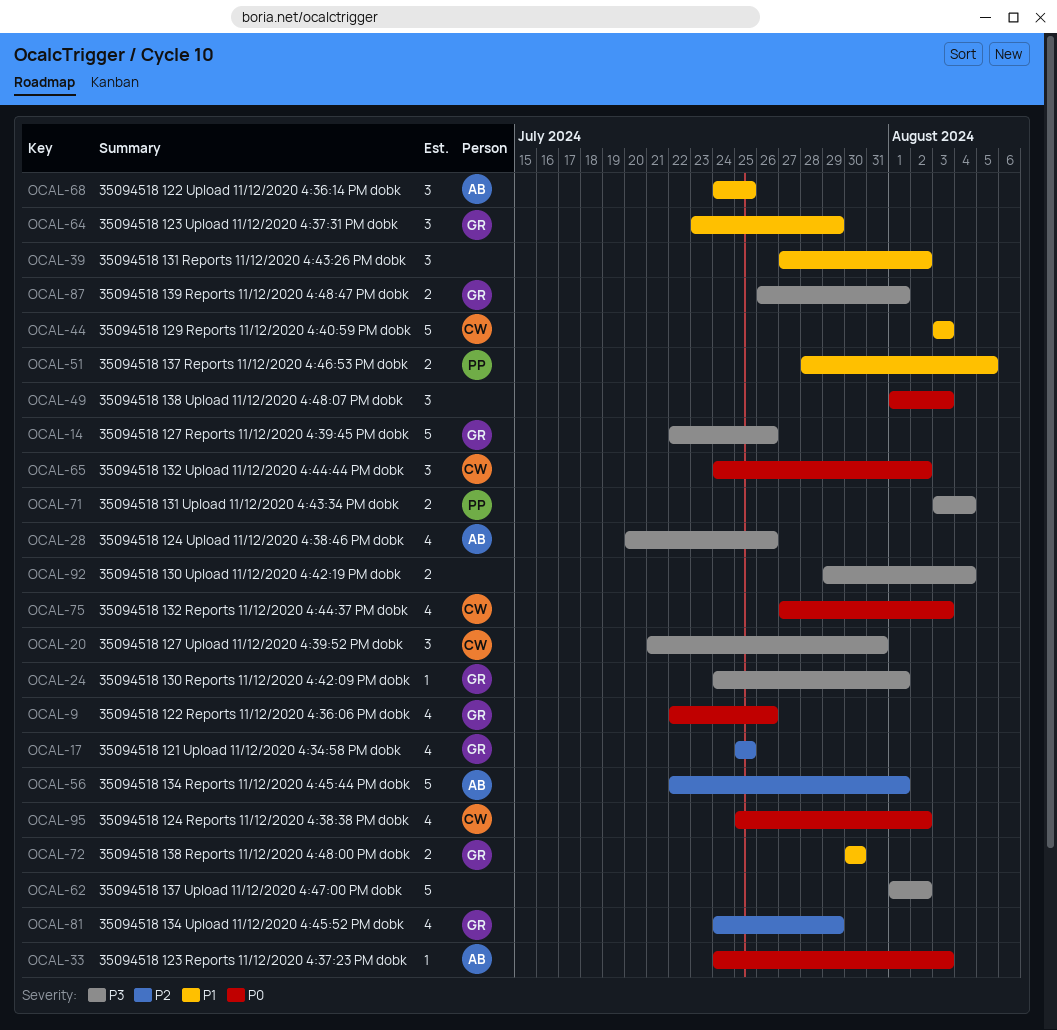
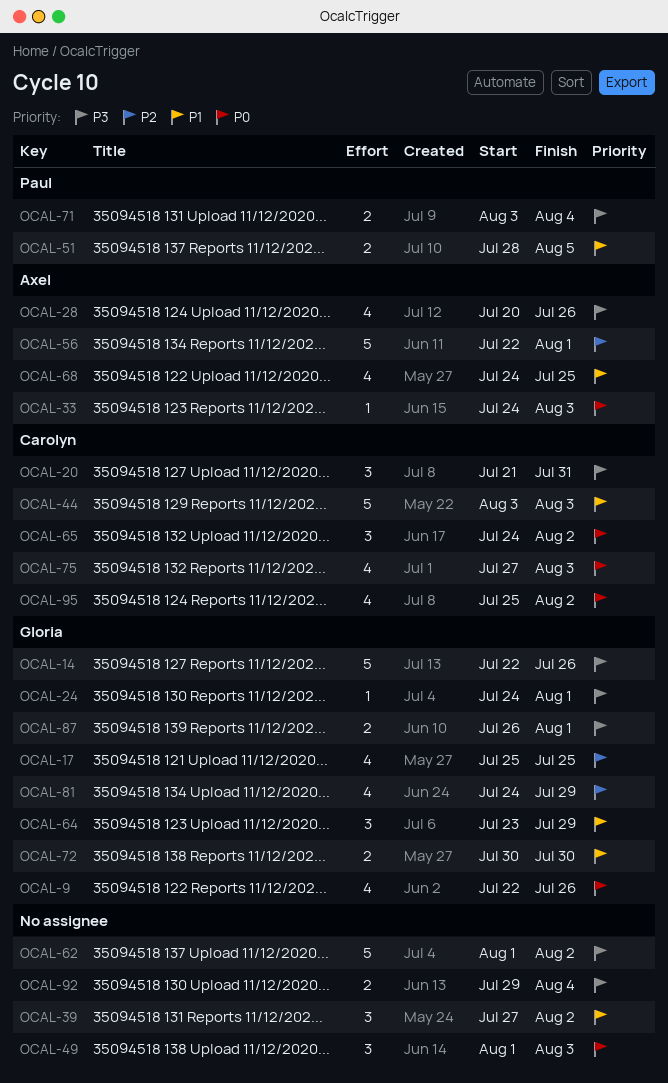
OCAL-68, estimate: 3 -> 4

